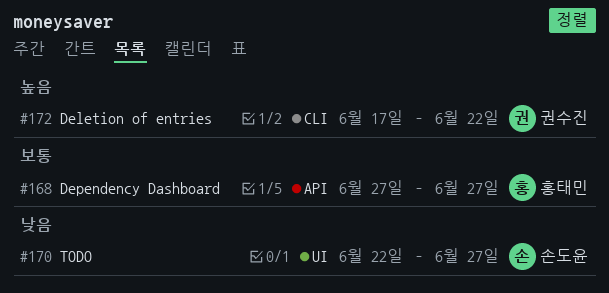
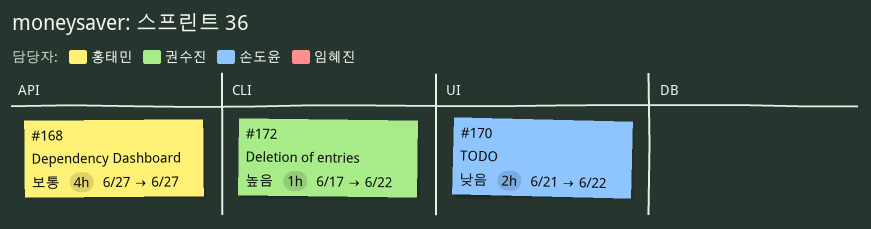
#170, start: Jun 22 -> Jun 21
#170, due: Jun 27 -> Jun 22

